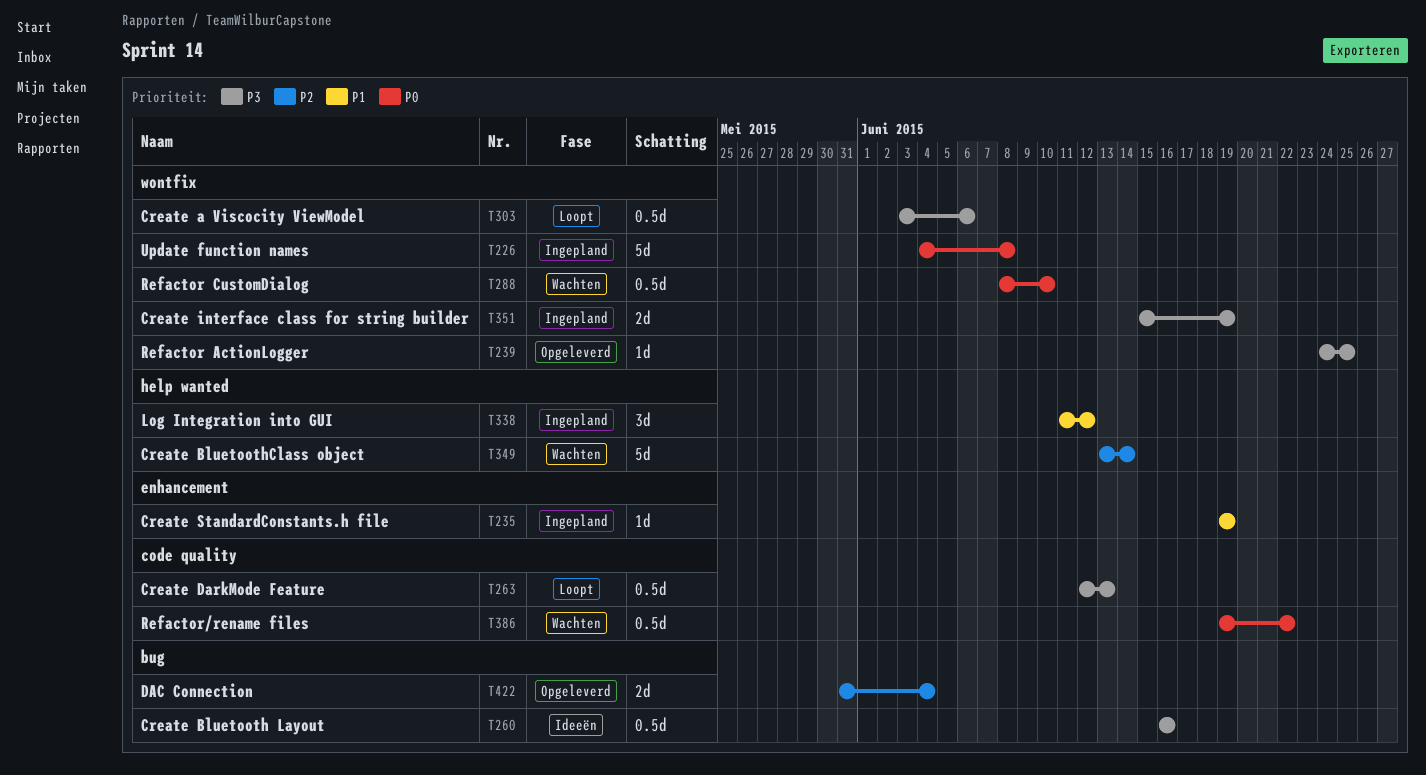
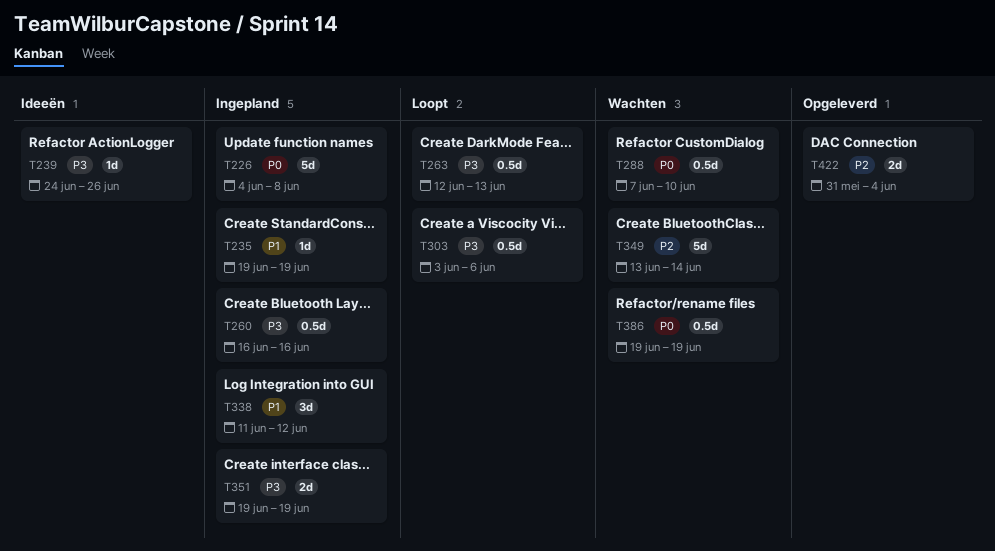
T239, status: Opgeleverd -> Ideeën
T239, due: Jun 25 -> Jun 26
T260, status: Ideeën -> Ingepland
T288, start: Jun 8 -> Jun 7
T351, start: Jun 15 -> Jun 19
T386, due: Jun 22 -> Jun 19

